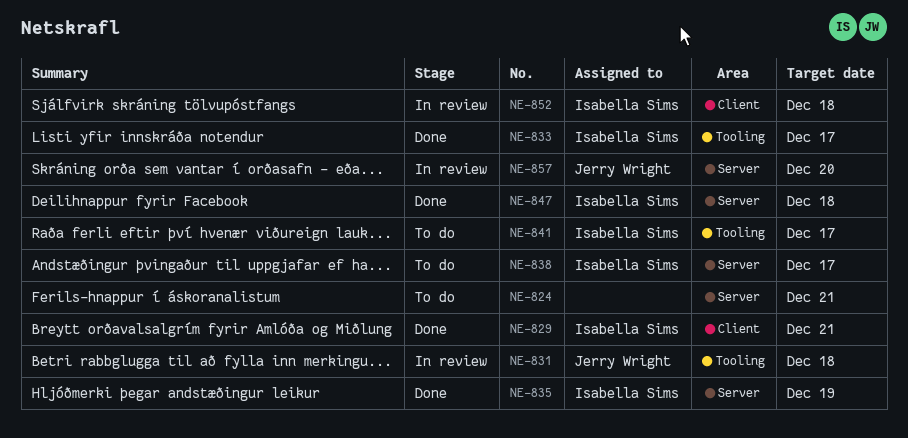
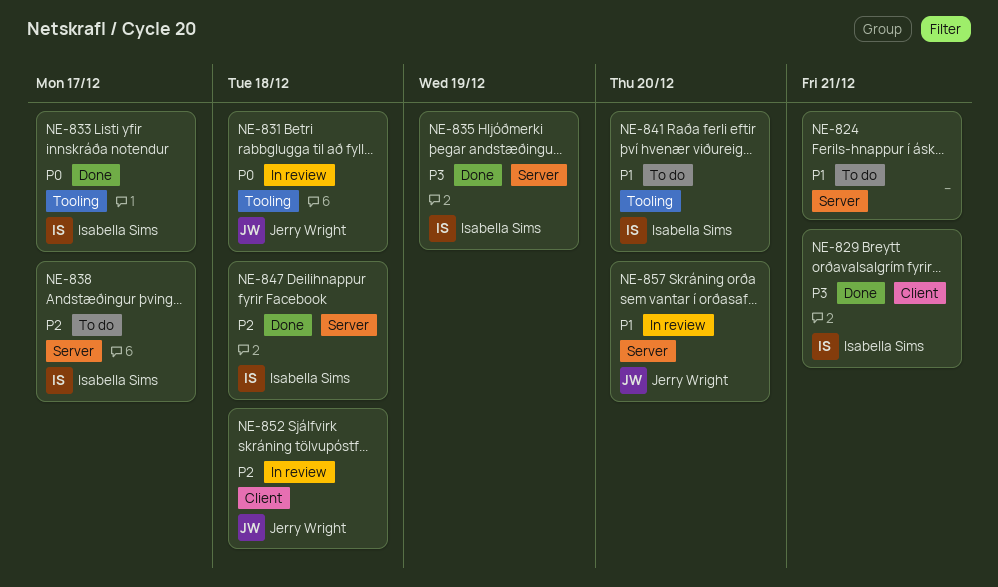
NE-841, due: Dec 17 -> Dec 20
NE-852, owner: Isabella Sims -> Jerry Wright

